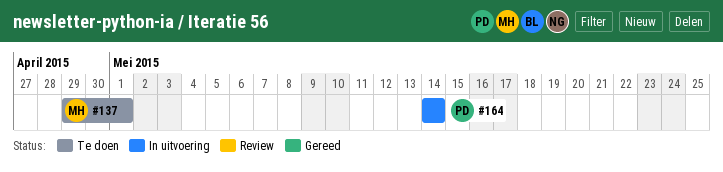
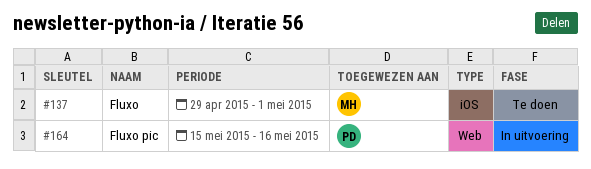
#164, start: May 14 -> May 15
#164, due: May 14 -> May 16

